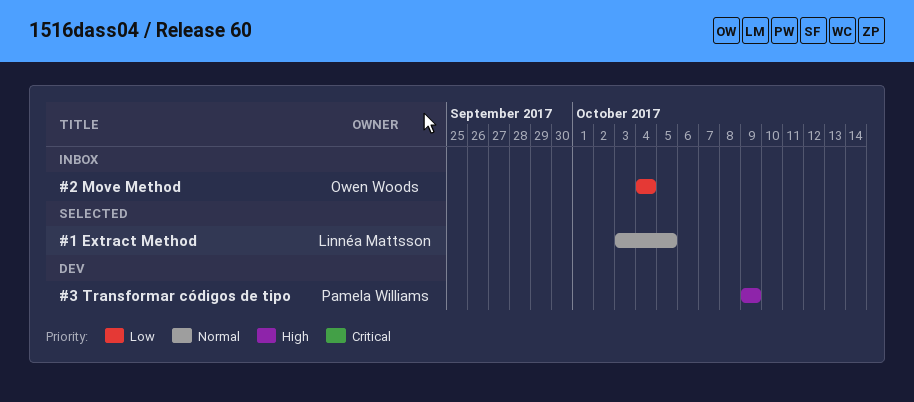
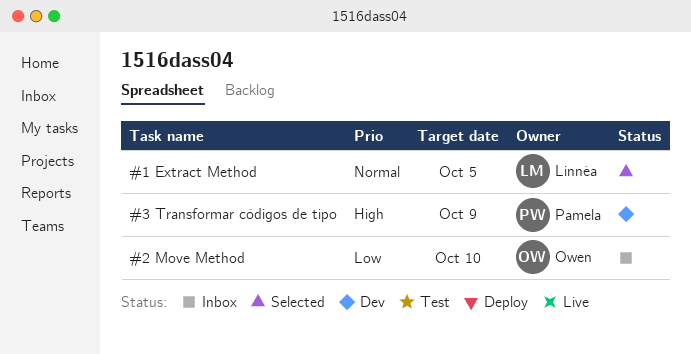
#2 Move Method, due: Oct 4 -> Oct 10

